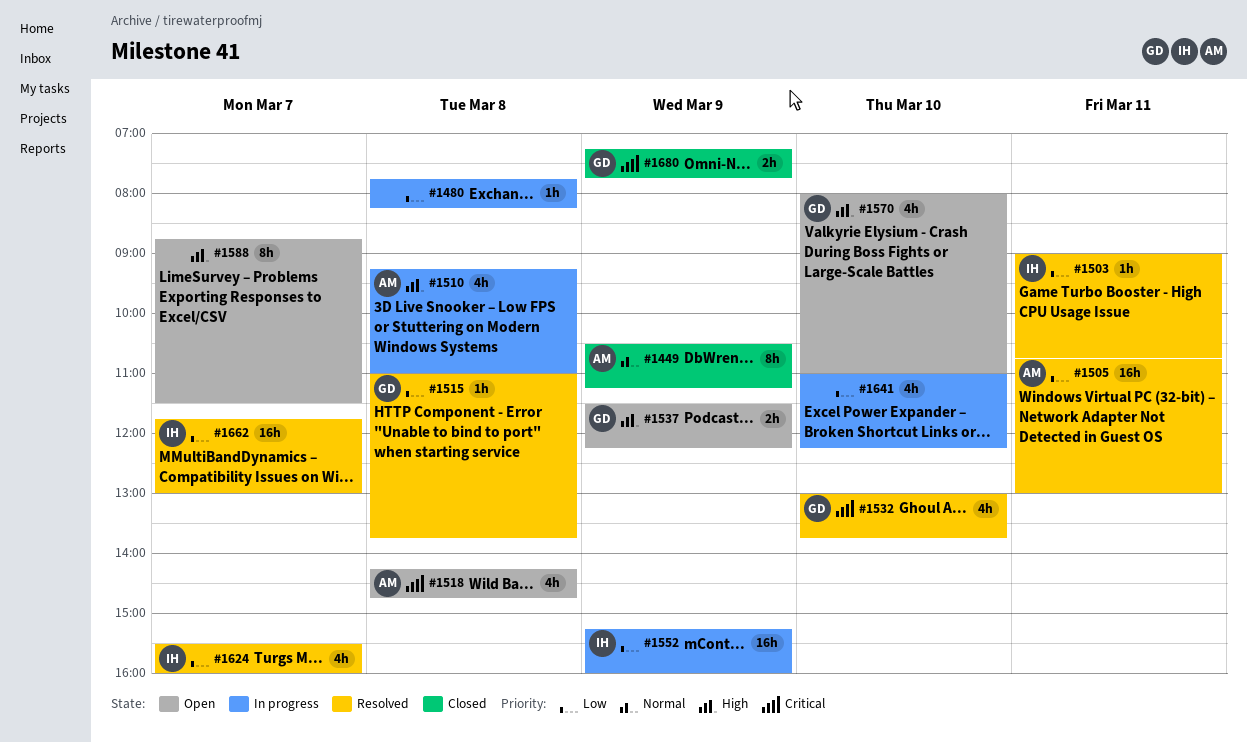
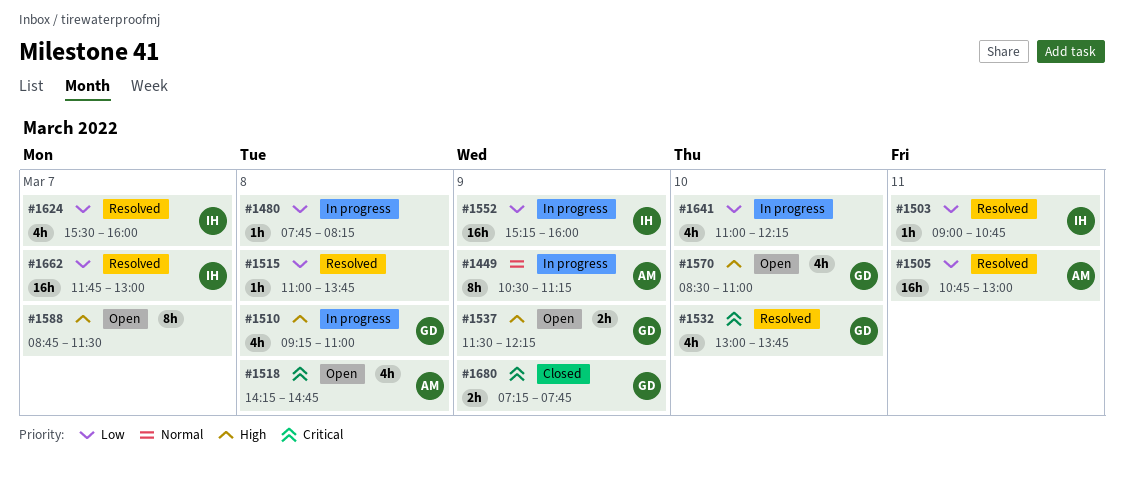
#1449, status: Closed -> In progress
#1510, owner: AM -> GD
#1515, owner: GD -> none
#1570, begins: 08:00 -> 08:30

